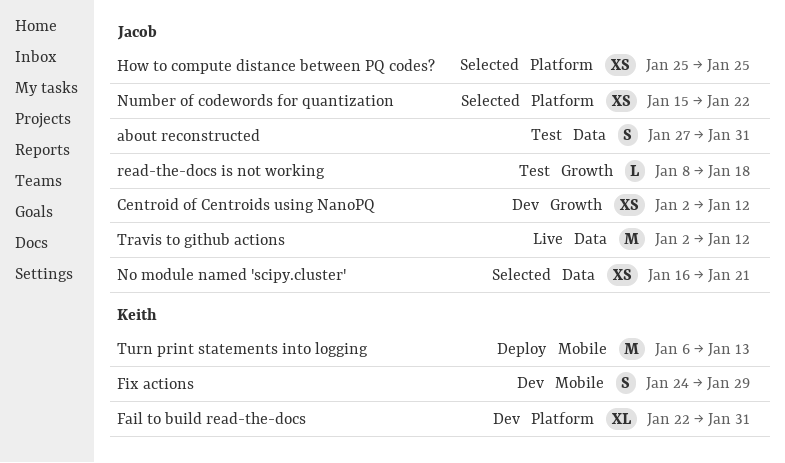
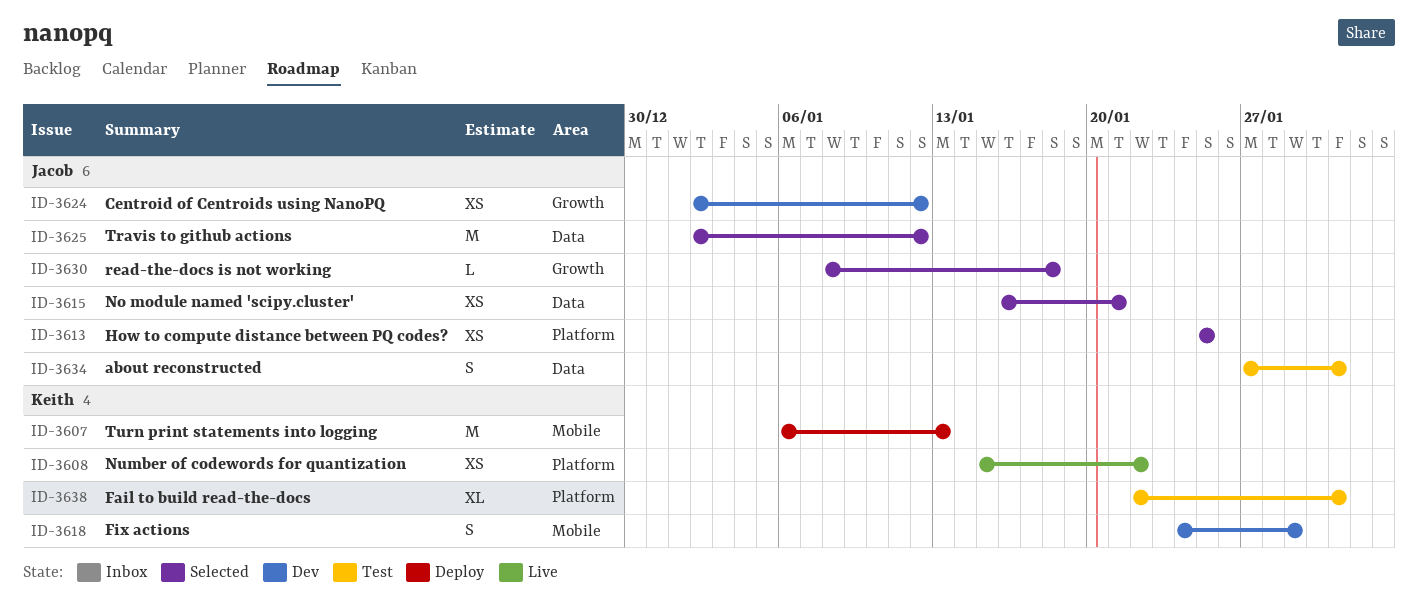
Fail to build read-the-docs, status: Dev -> Test
Number of codewords for quantization, status: Selected -> Live
Number of codewords for quantization, owner: Jacob -> Keith
read-the-docs is not working, status: Test -> Selected
Travis to github actions, status: Live -> Selected

